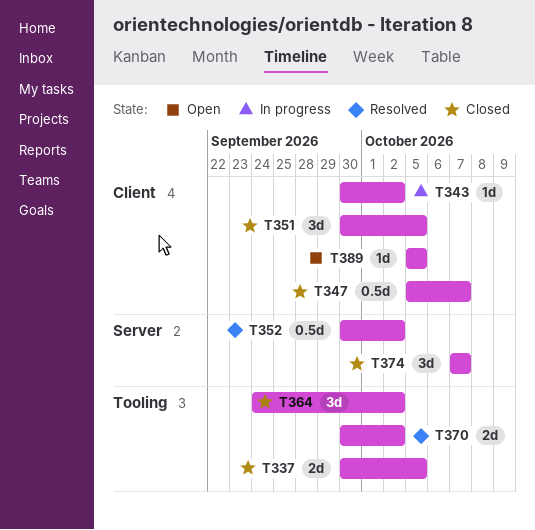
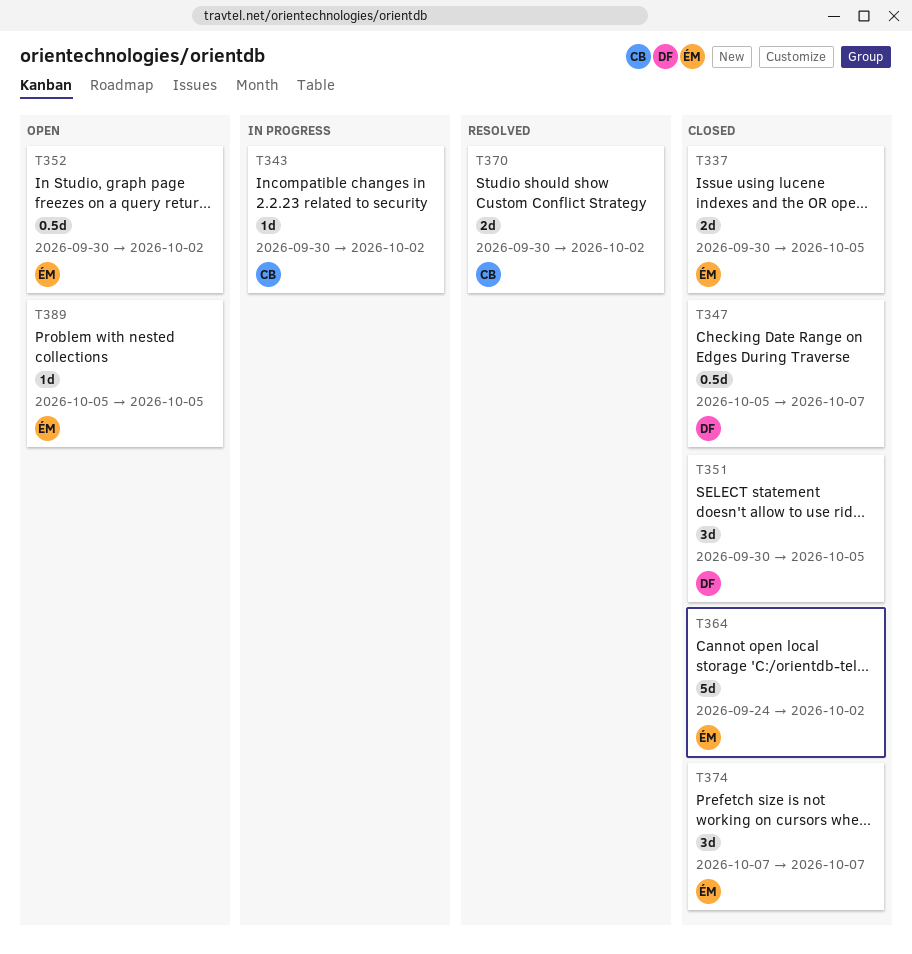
T352, status: Resolved -> Open
T364, estimate: 3d -> 5d

